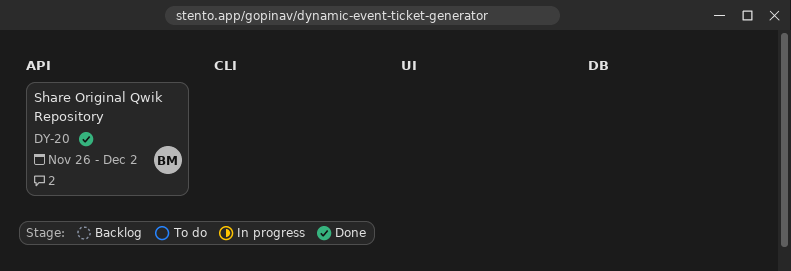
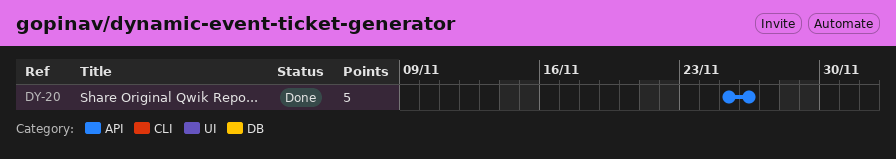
DY-20, start: Nov 26 -> Nov 25
DY-20, due: Dec 2 -> Nov 26

